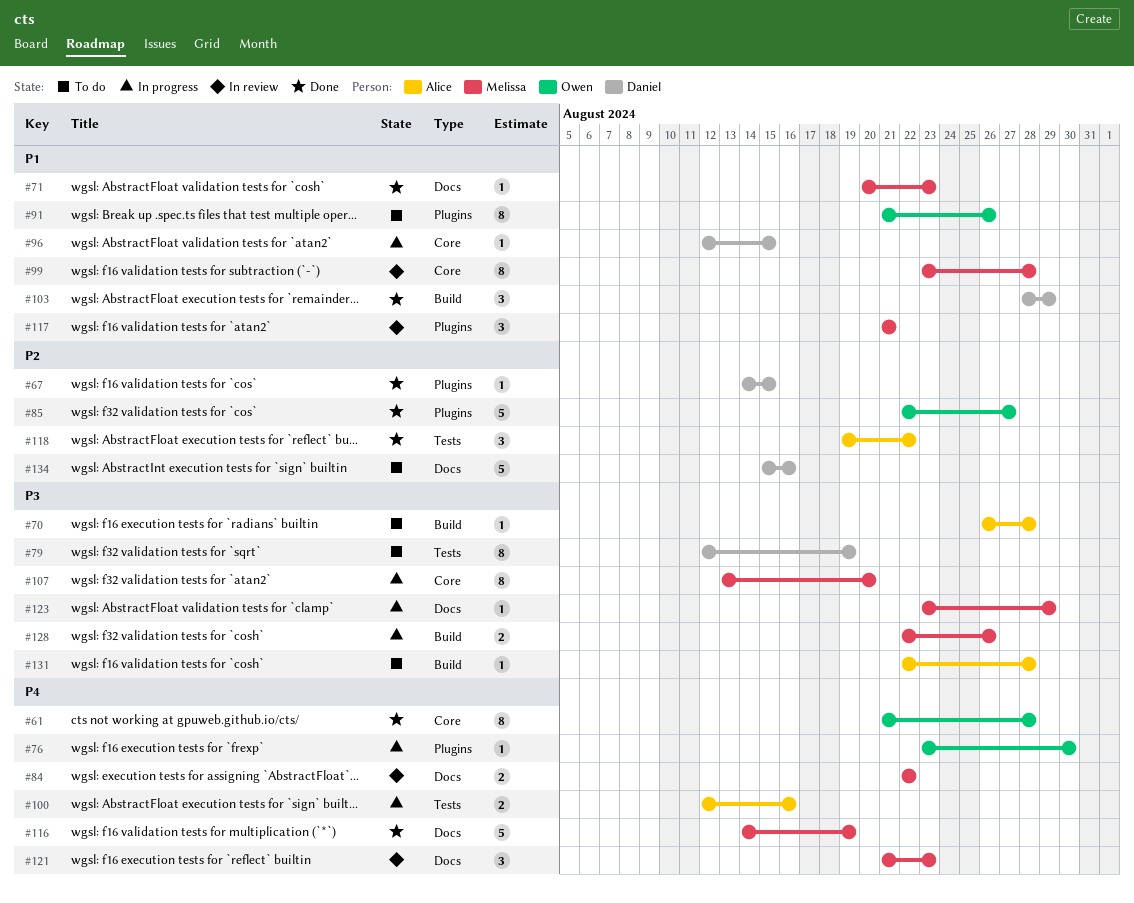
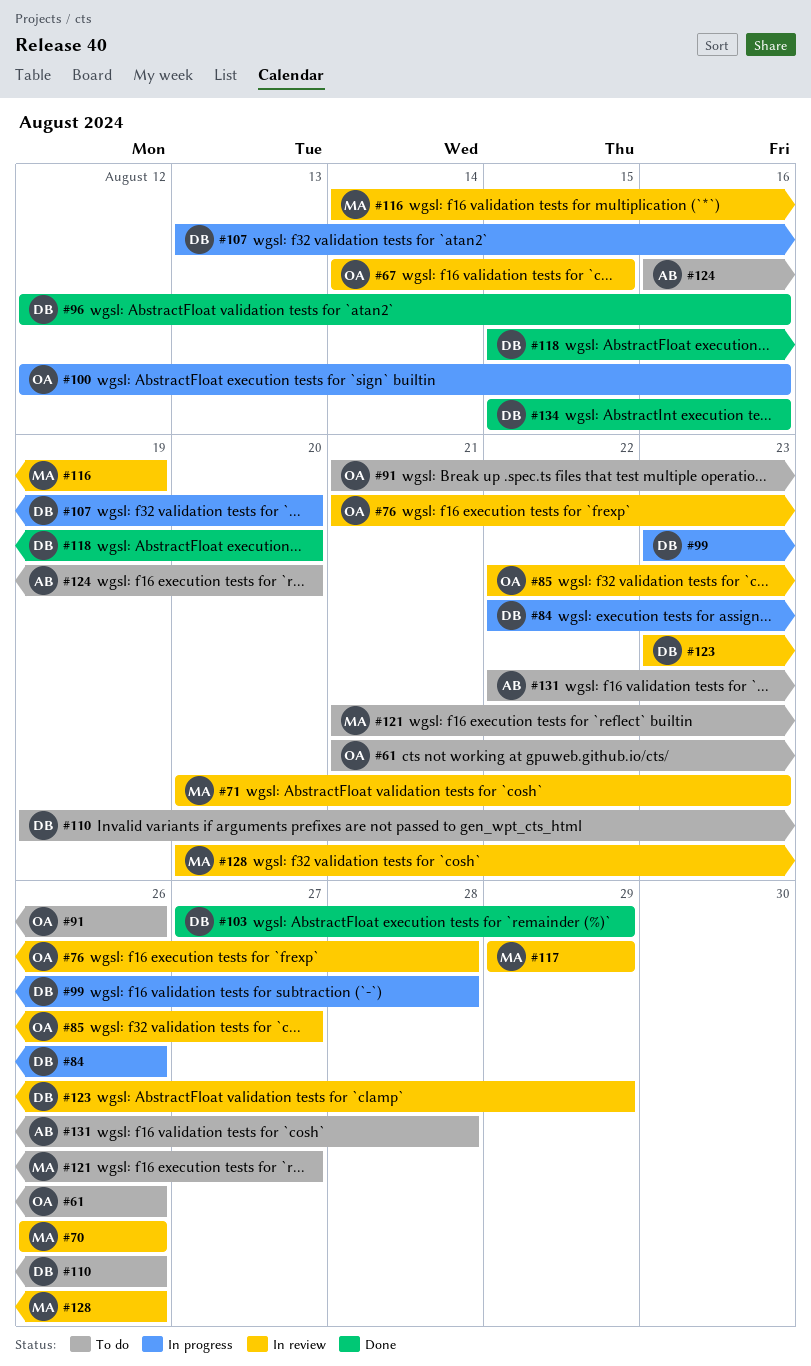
#61, status: Done -> To do
#61, due: Aug 28 -> Aug 26
#67, status: Done -> In review
#67, owner: Daniel -> Owen
#70, status: To do -> In review
#70, owner: Alice -> Melissa
#70, due: Aug 28 -> Aug 26
#71, status: Done -> In review
#76, status: In progress -> In review
#76, start: Aug 23 -> Aug 21
#76, due: Aug 30 -> Aug 28
#79: present -> none
#84, status: In review -> In progress
#84, owner: Melissa -> Daniel
#84, due: Aug 22 -> Aug 26
#85, status: Done -> In review
#96, status: In progress -> Done
#96, due: Aug 15 -> Aug 16
#99, status: In review -> In progress
#99, owner: Melissa -> Daniel
#100, owner: Alice -> Owen
#103, start: Aug 28 -> Aug 27
#107, owner: Melissa -> Daniel
#110: none -> present
#116, status: Done -> In review
#117, start: Aug 21 -> Aug 29
#117, due: Aug 21 -> Aug 29
#118, owner: Alice -> Daniel
#118, start: Aug 19 -> Aug 15
#118, due: Aug 22 -> Aug 20
#121, status: In review -> To do
#121, due: Aug 23 -> Aug 27
#123, status: In progress -> In review
#123, owner: Melissa -> Daniel
#124: none -> present
#128, status: In progress -> In review
#128, start: Aug 22 -> Aug 20
#134, status: To do -> Done

